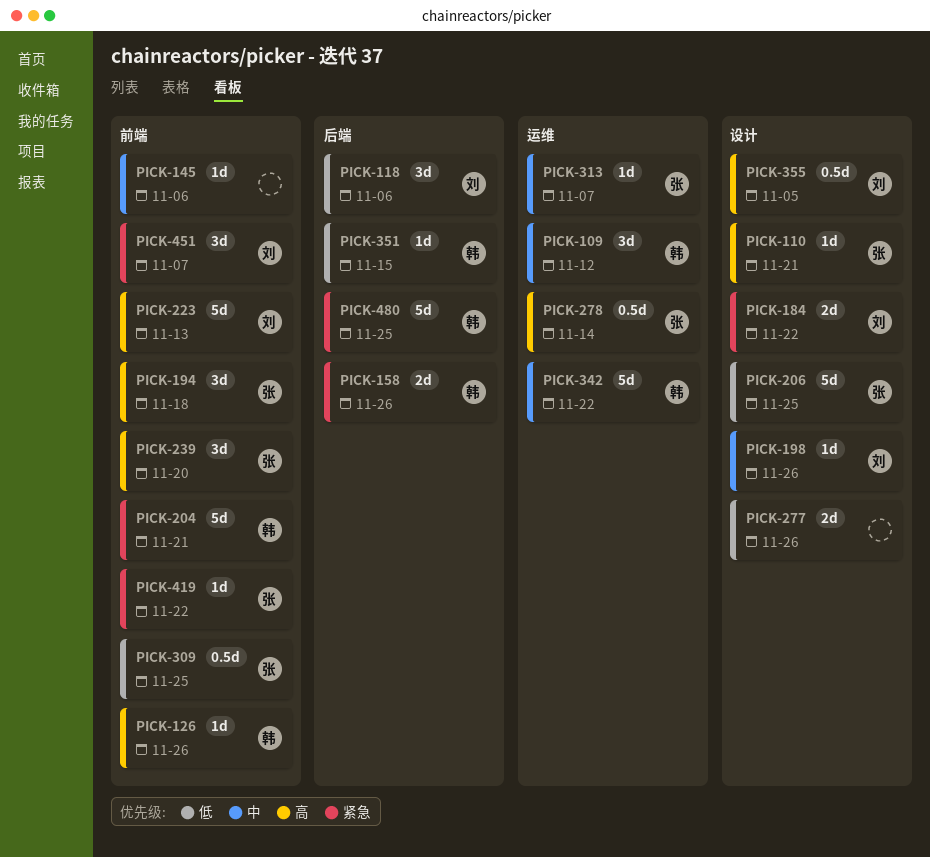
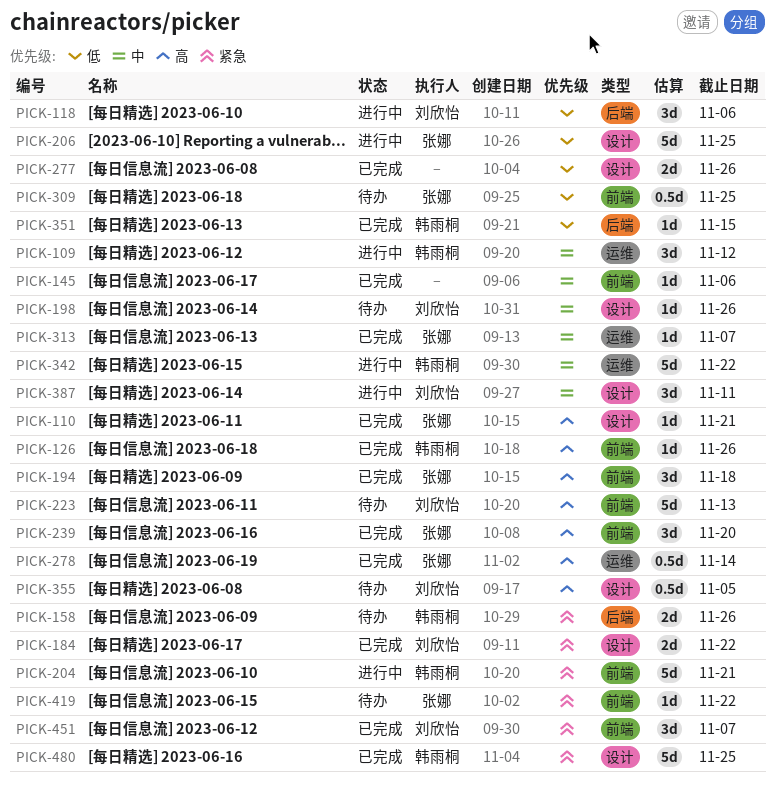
PICK-387: none -> present
PICK-480, label: 后端 -> 设计

